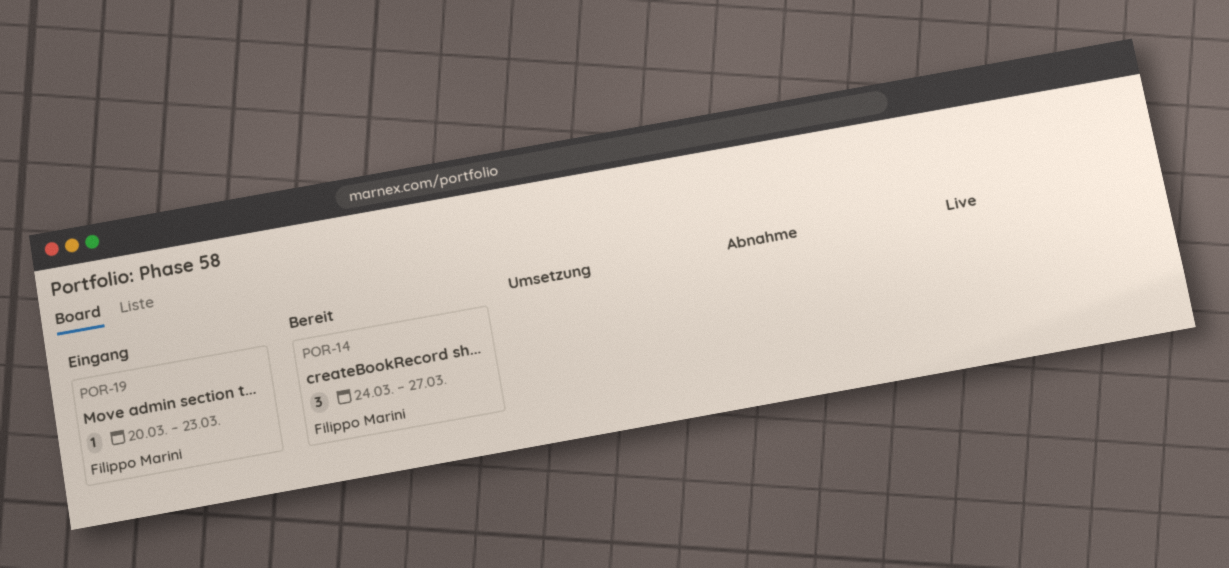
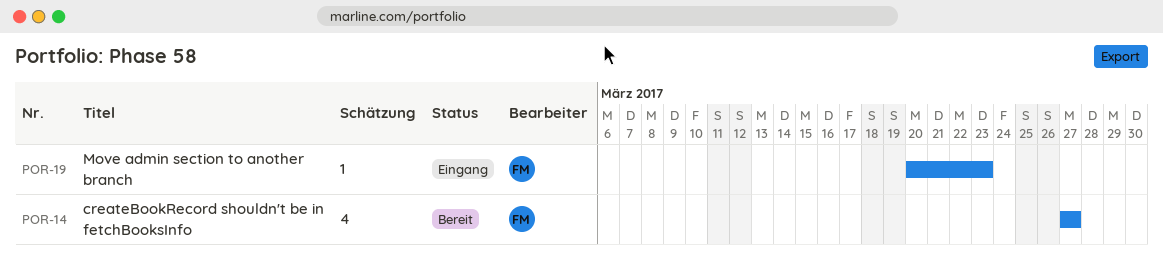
POR-14, estimate: 3 -> 4
POR-14, start: Mar 24 -> Mar 27

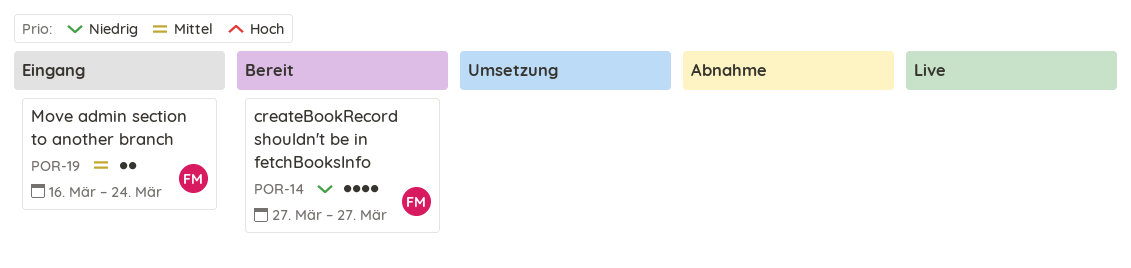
POR-19, estimate: 1 -> 2
POR-19, start: Mar 20 -> Mar 16
POR-19, due: Mar 23 -> Mar 24

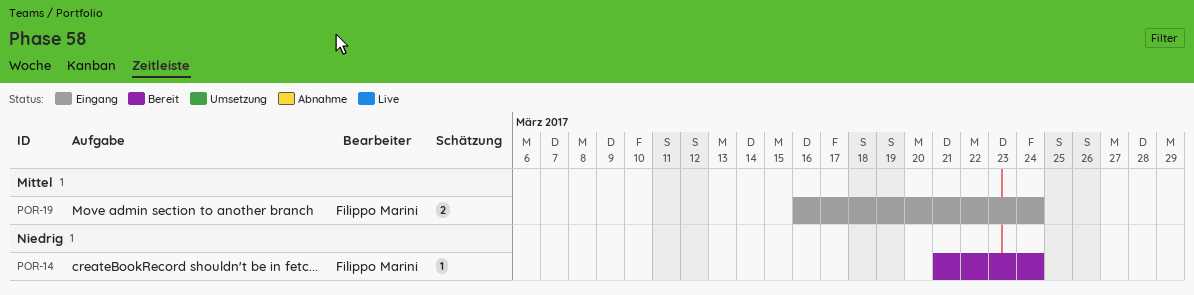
POR-14, estimate: 4 -> 1
POR-14, start: Mar 27 -> Mar 21
POR-14, due: Mar 27 -> Mar 24

